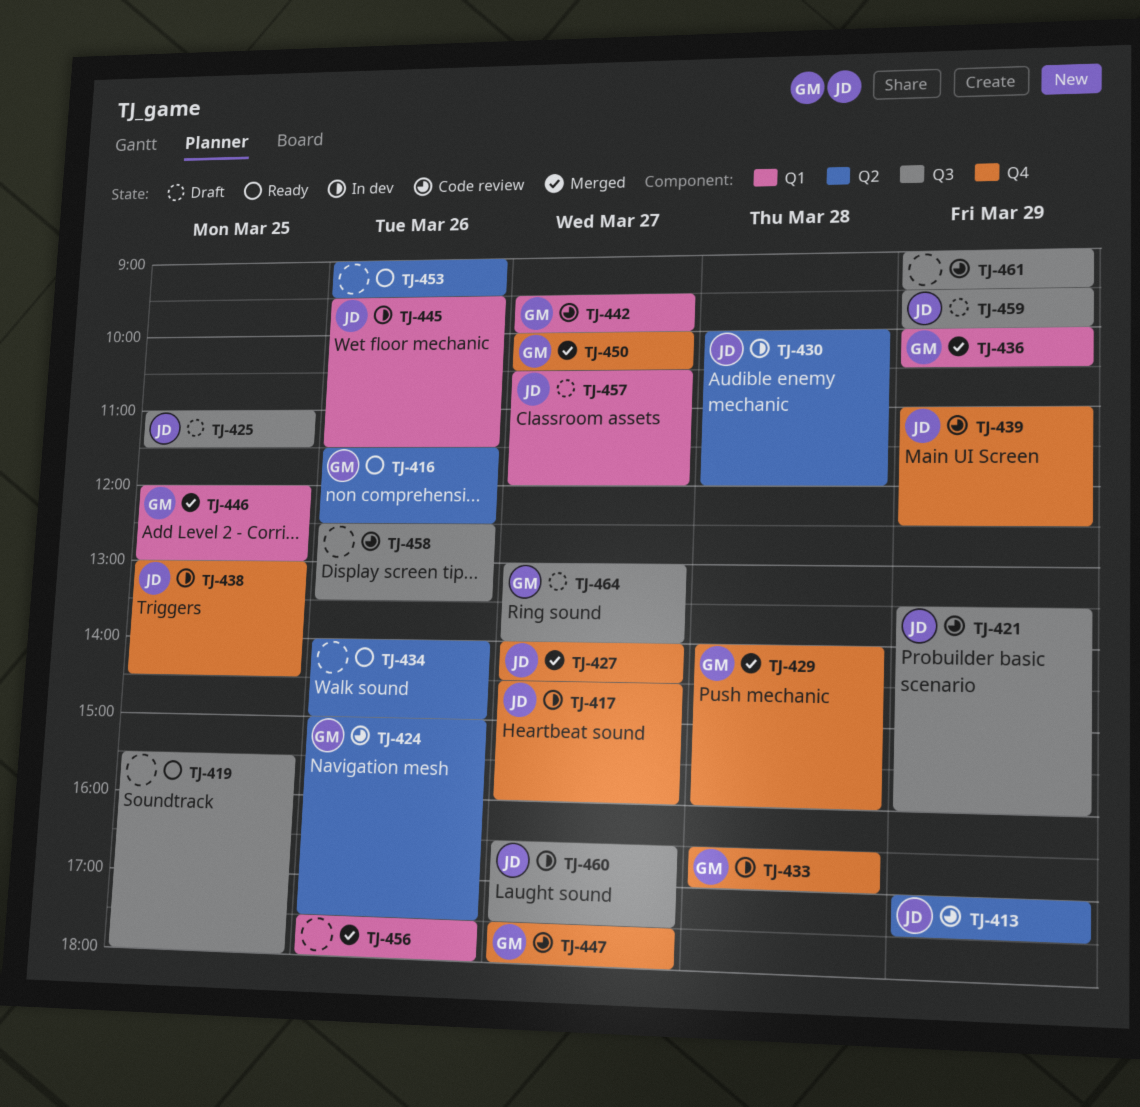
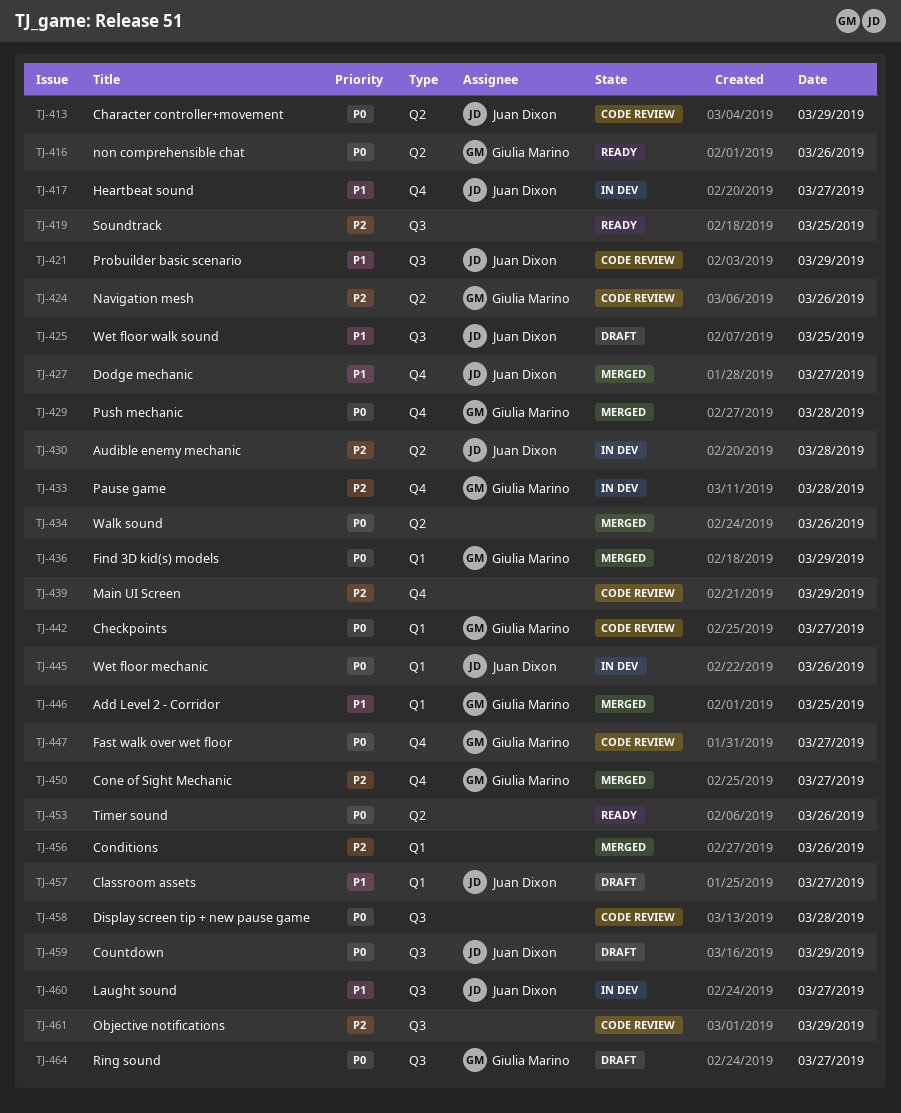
TJ-434, status: Ready -> Merged
TJ-438: present -> none
TJ-439, owner: Juan Dixon -> none
TJ-458, day: Mar 26 -> Mar 28

